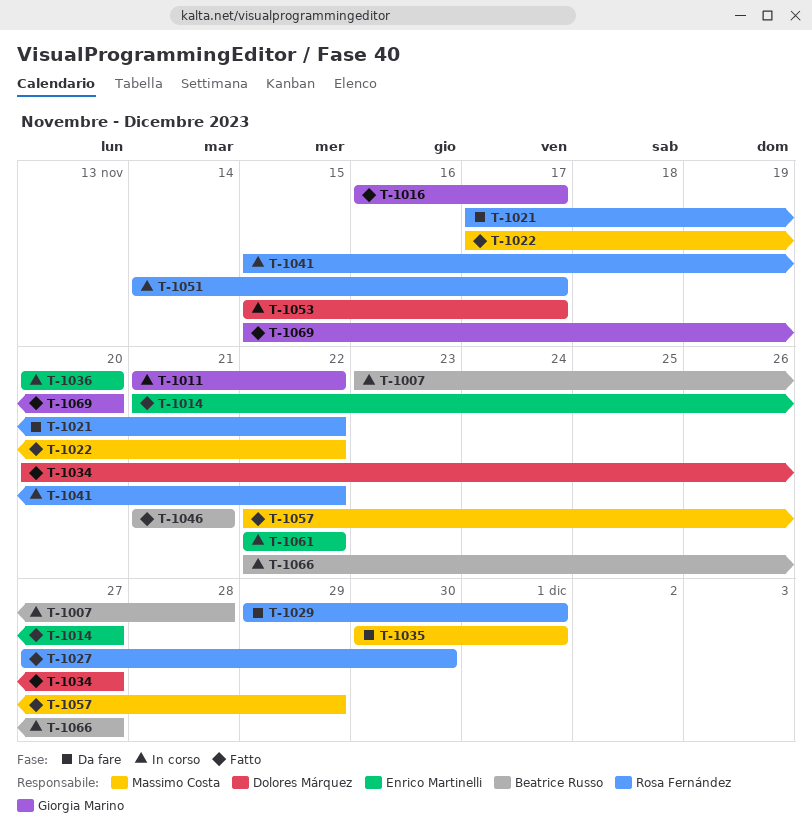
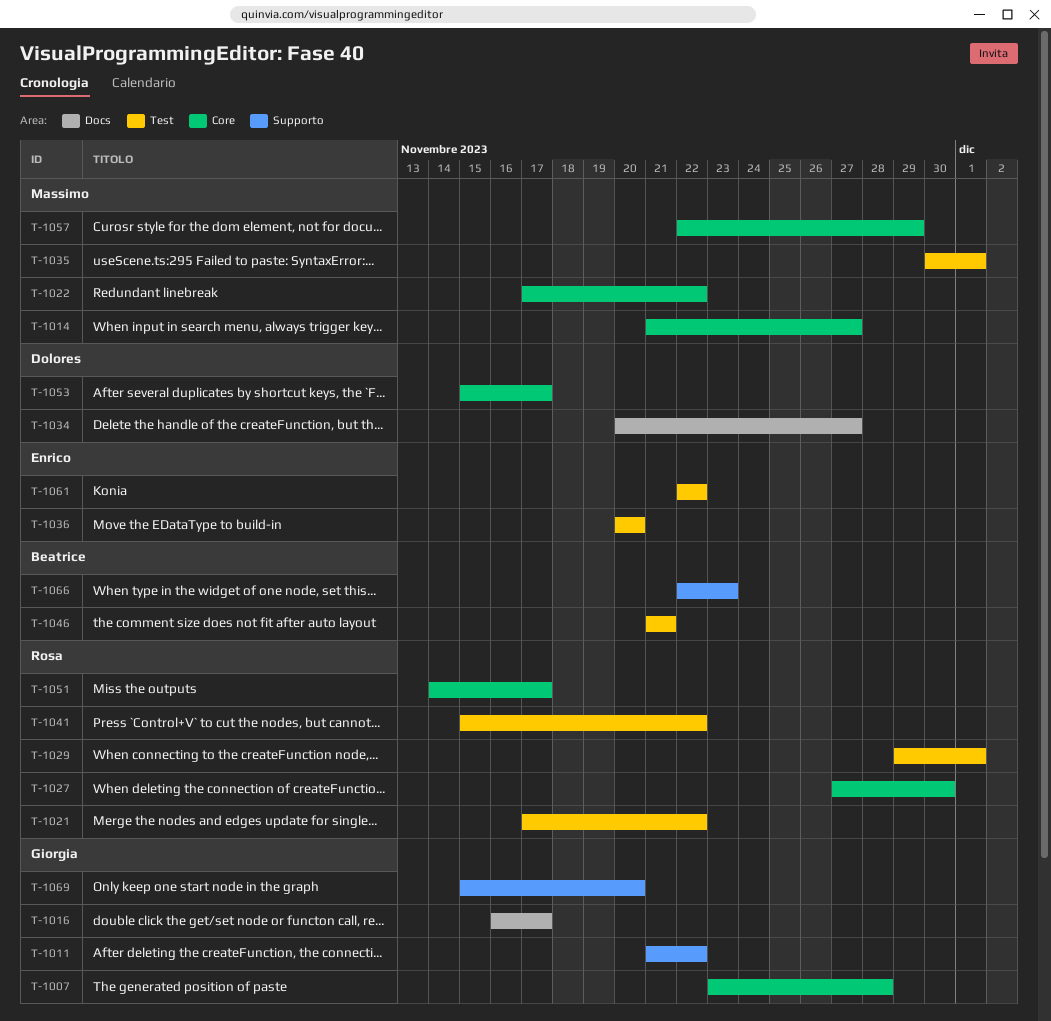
T-1007, owner: Beatrice Russo -> Giorgia Marino
T-1014, owner: Enrico Martinelli -> Massimo Costa
T-1066, due: Nov 27 -> Nov 23

